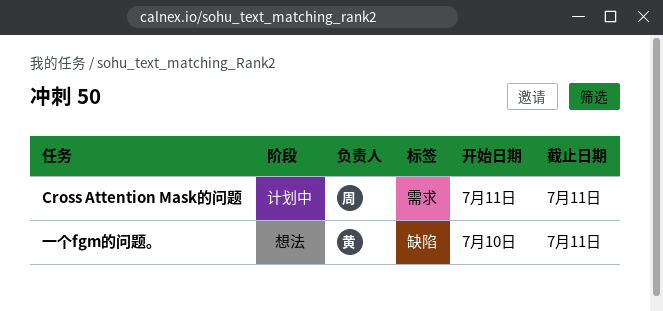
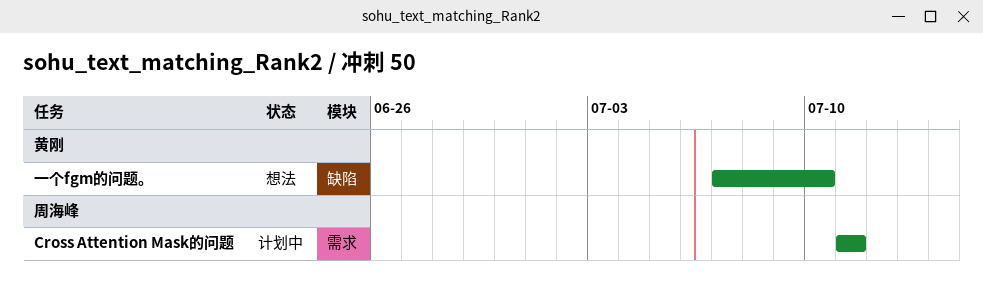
一个fgm的问题。, start: Jul 10 -> Jul 7
一个fgm的问题。, due: Jul 11 -> Jul 10

